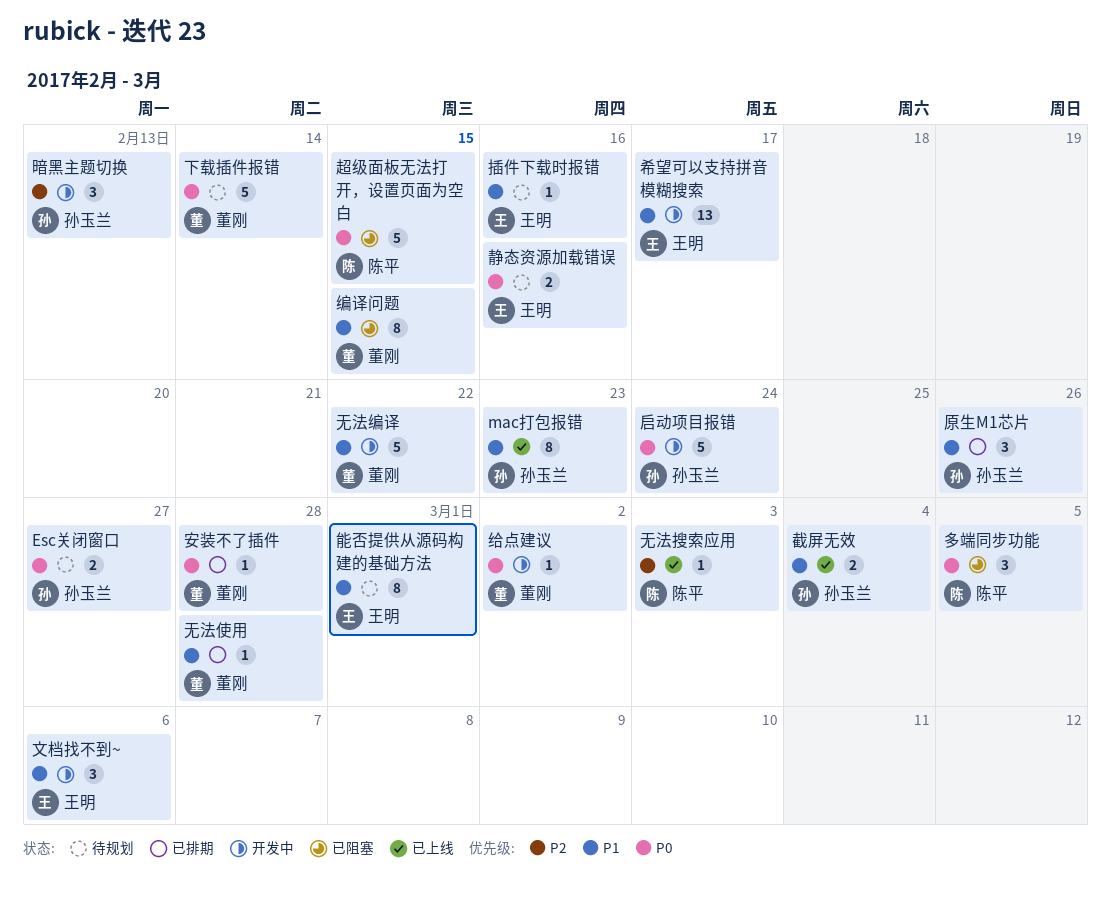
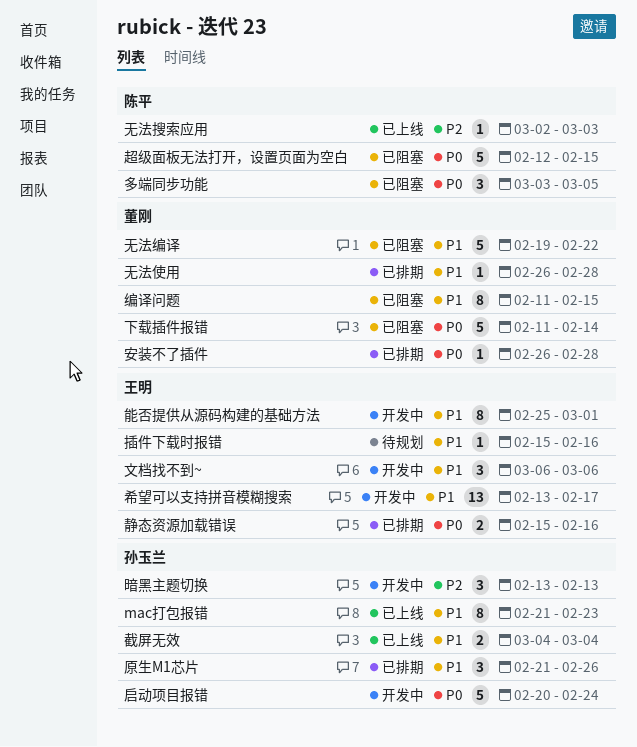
Esc关闭窗口: present -> none
下载插件报错, status: 待规划 -> 已阻塞
无法编译, status: 开发中 -> 已阻塞
给点建议: present -> none
能否提供从源码构建的基础方法, status: 待规划 -> 开发中
静态资源加载错误, status: 待规划 -> 已排期

